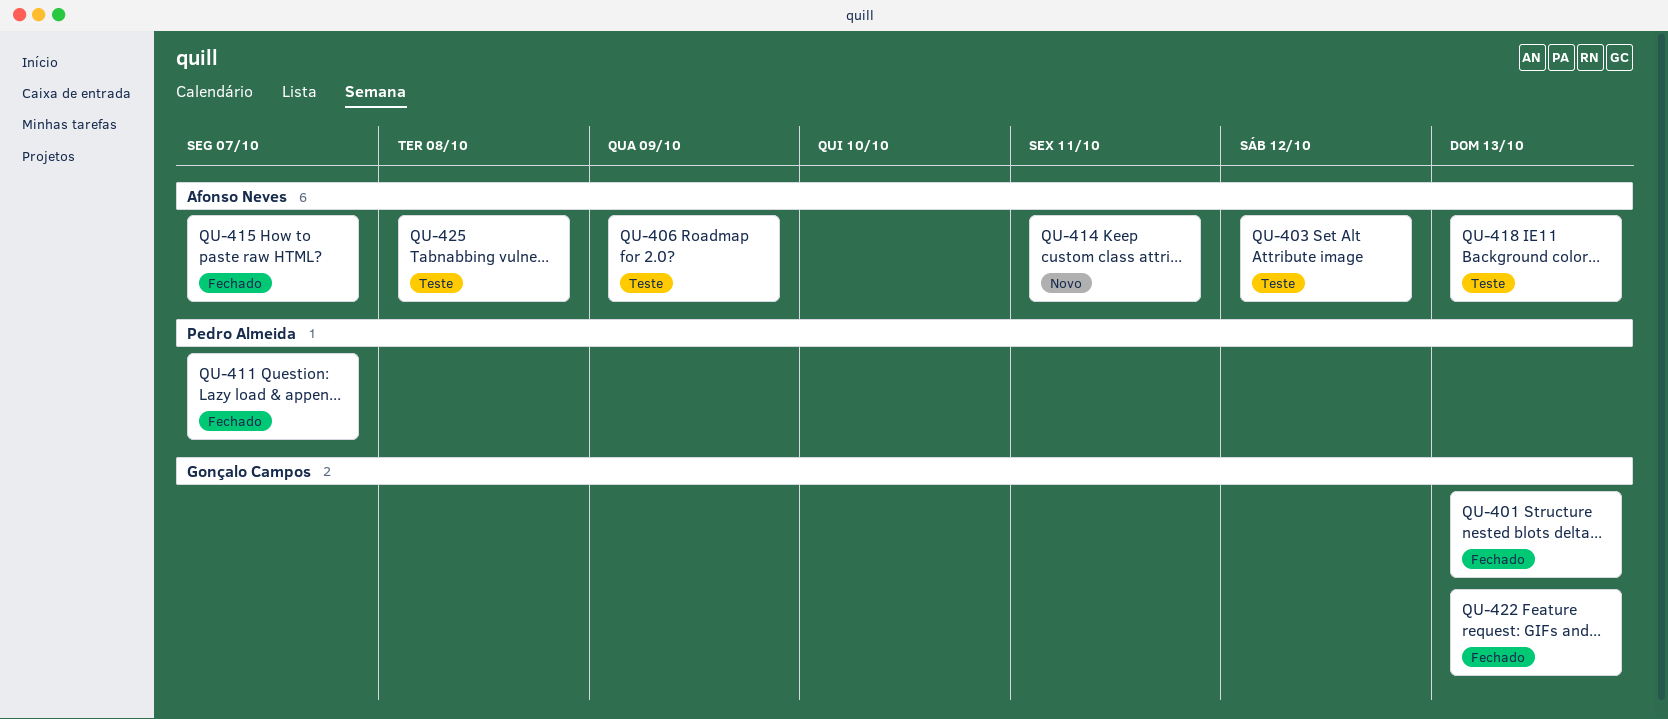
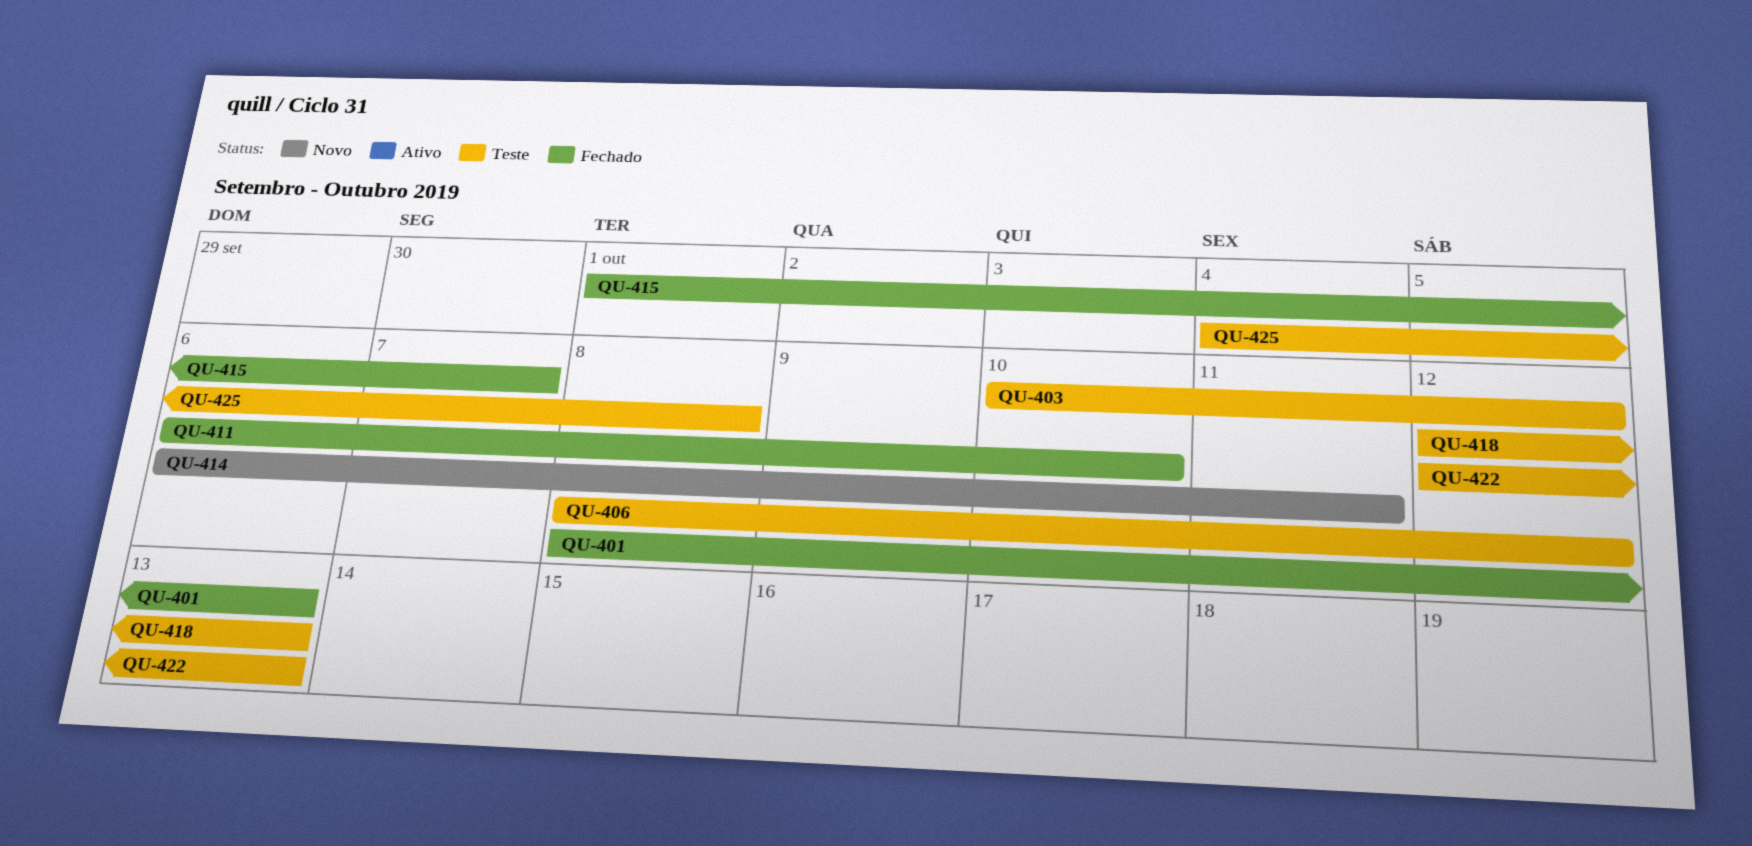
QU-406, due: Oct 9 -> Oct 12
QU-411, due: Oct 7 -> Oct 10
QU-422, status: Fechado -> Teste

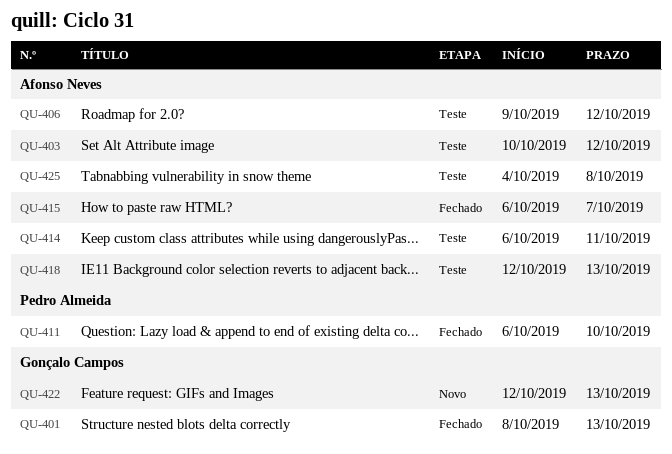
QU-406, start: Oct 8 -> Oct 9
QU-414, status: Novo -> Teste
QU-415, start: Oct 1 -> Oct 6
QU-422, status: Teste -> Novo

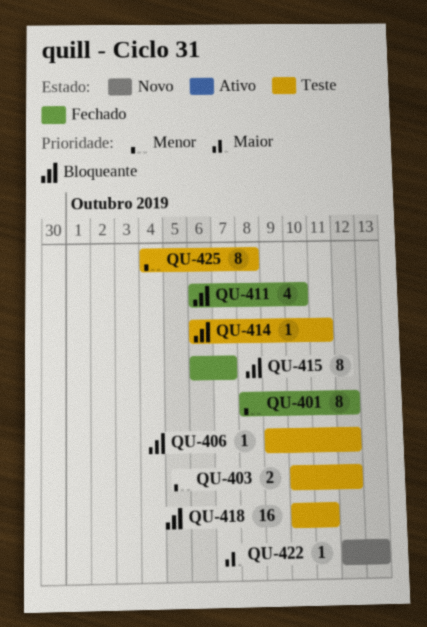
QU-401, due: Oct 13 -> Oct 12
QU-418, start: Oct 12 -> Oct 10
QU-418, due: Oct 13 -> Oct 11

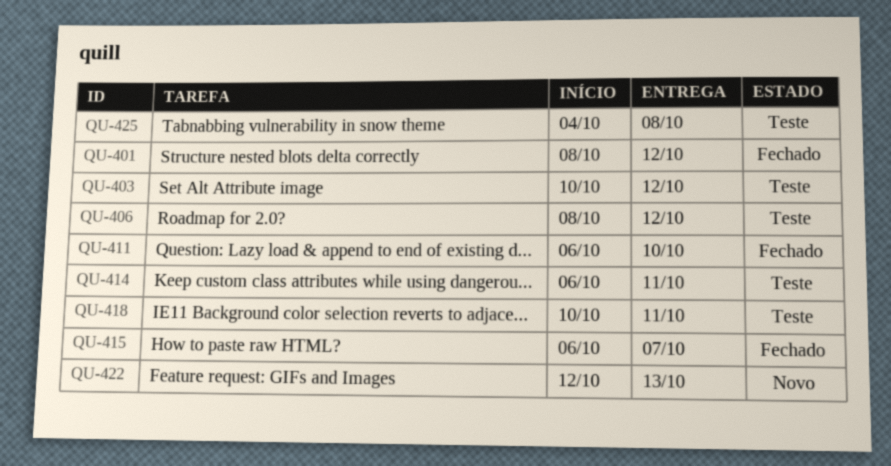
QU-406, start: Oct 9 -> Oct 8

